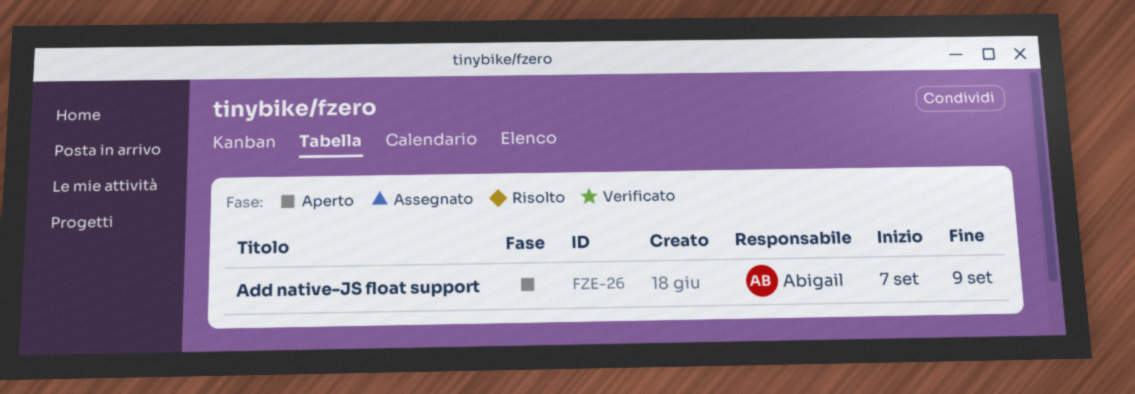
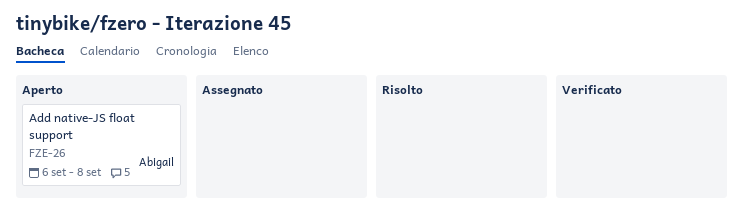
FZE-26, start: Sep 7 -> Sep 6
FZE-26, due: Sep 9 -> Sep 8

